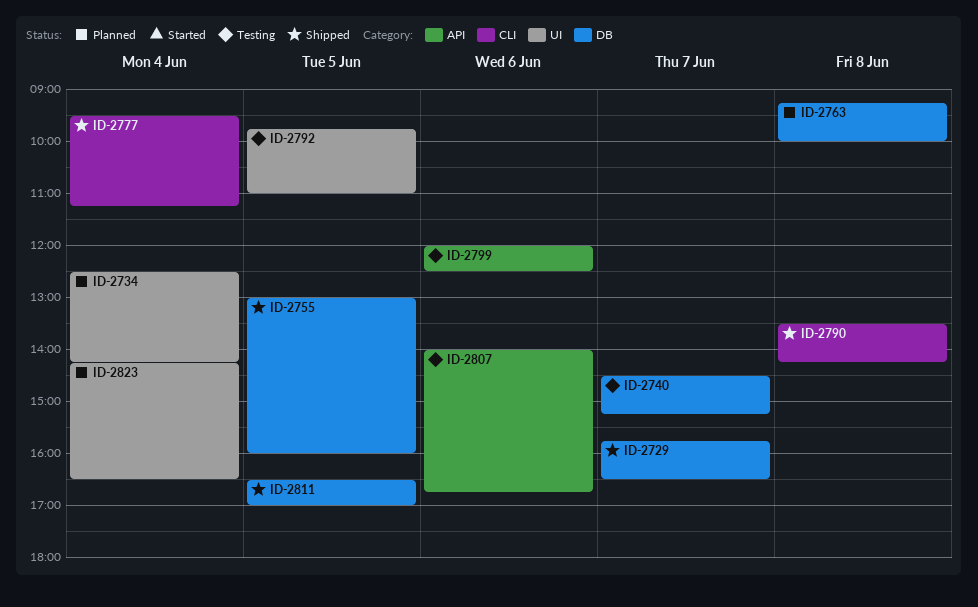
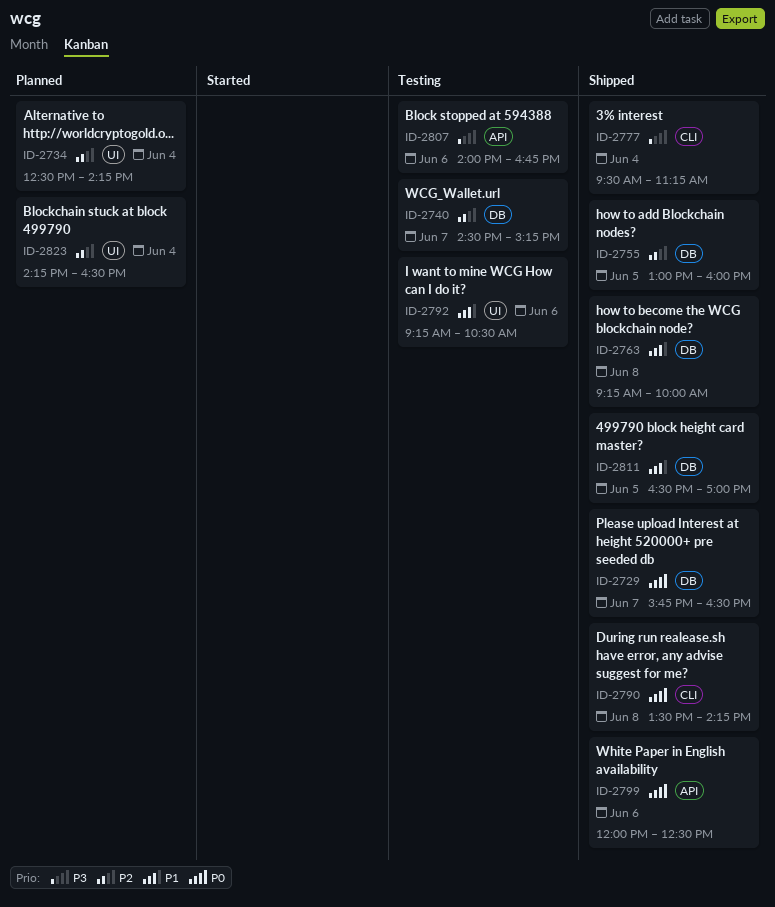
ID-2763, status: Planned -> Shipped
ID-2792, day: Jun 5 -> Jun 6
ID-2792, begins: 09:45 -> 09:15
ID-2792, ends: 11:00 -> 10:30
ID-2799, status: Testing -> Shipped

